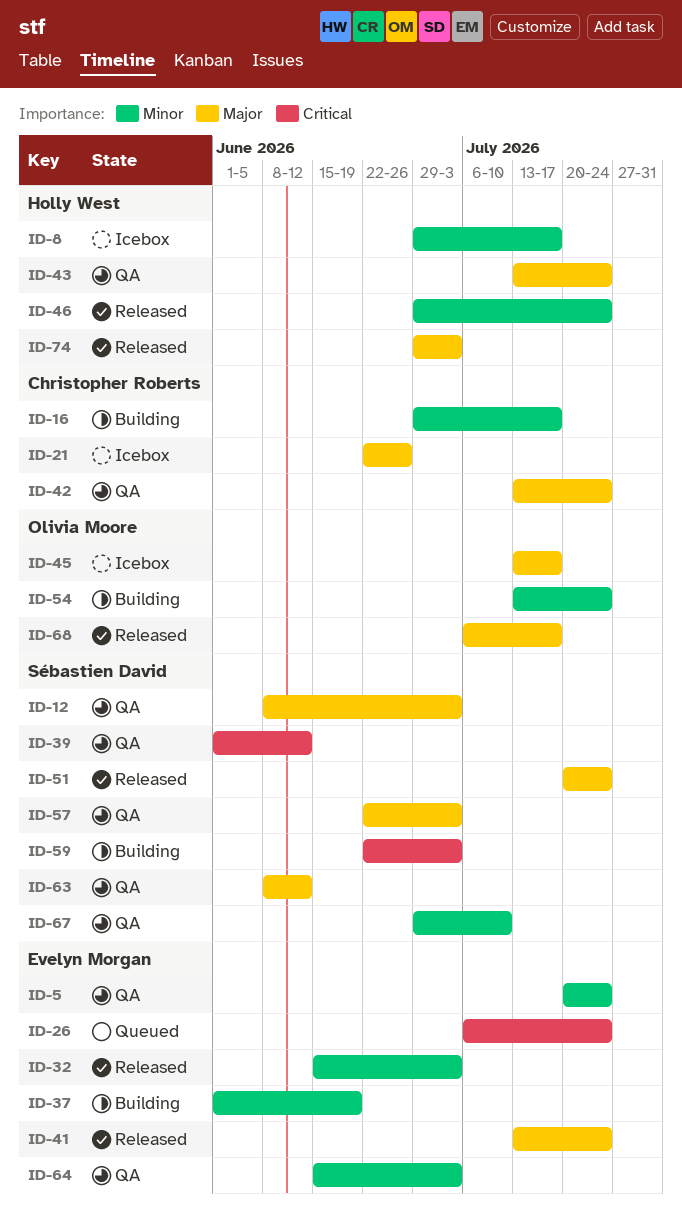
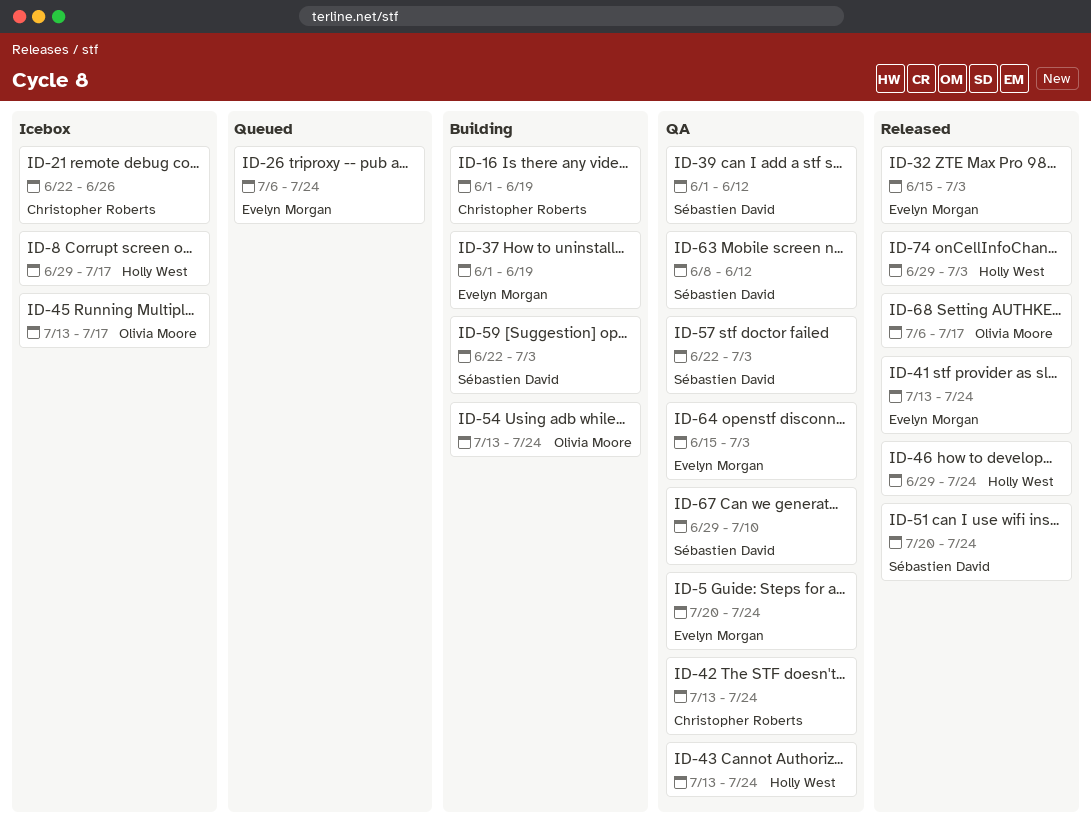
ID-12: present -> none
ID-16, start: Jun 29 -> Jun 1
ID-16, due: Jul 17 -> Jun 19

